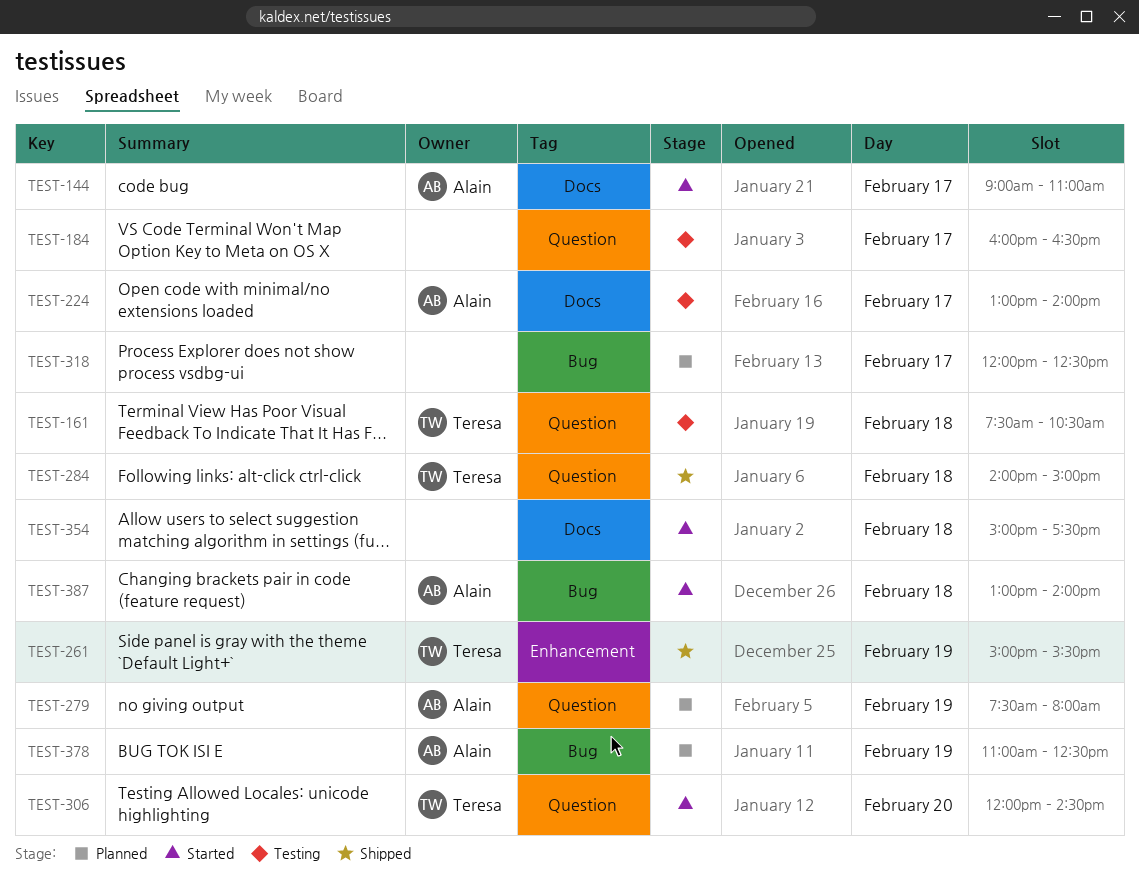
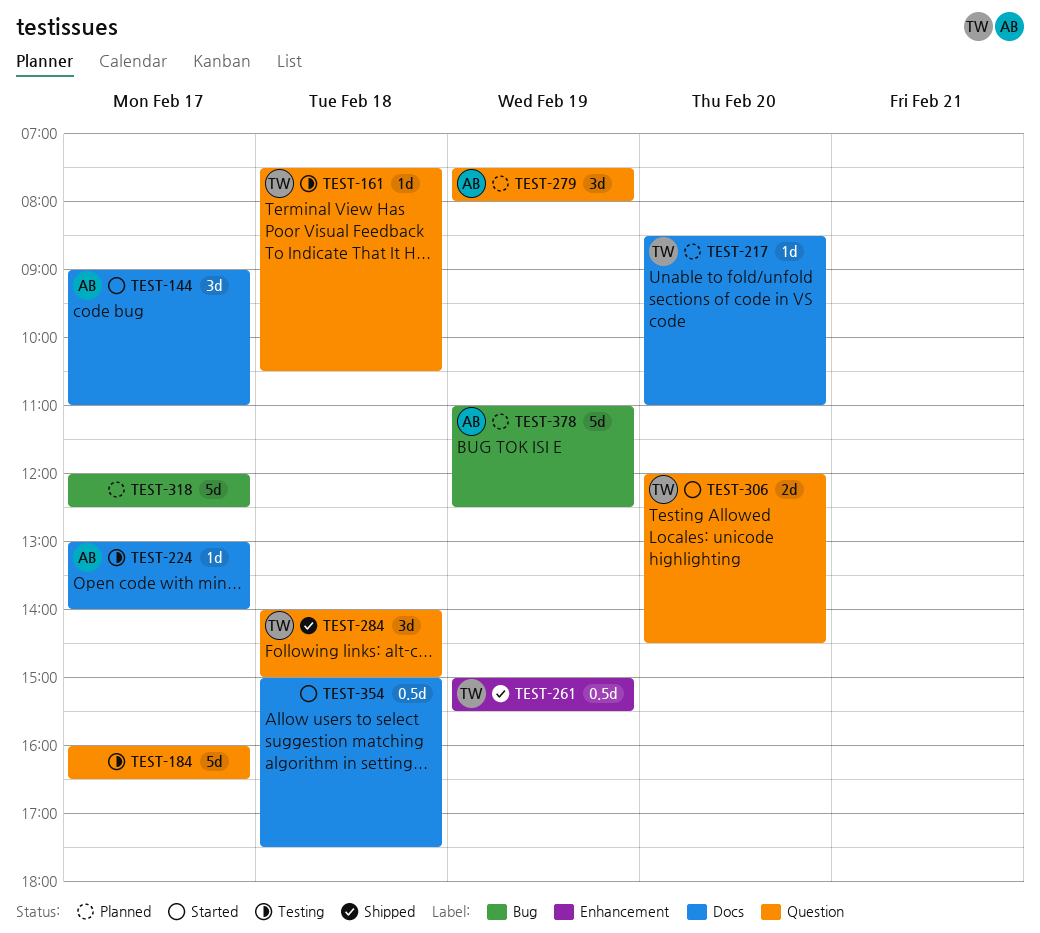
TEST-217: none -> present
TEST-387: present -> none

